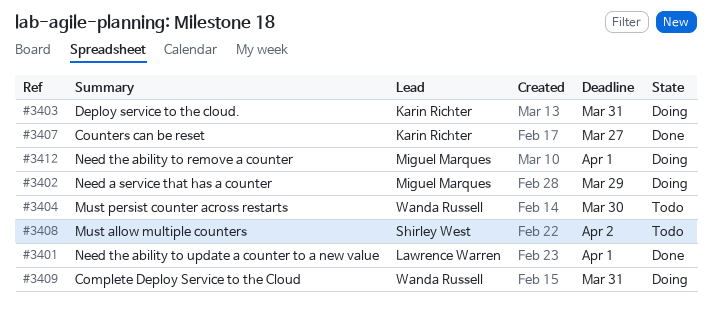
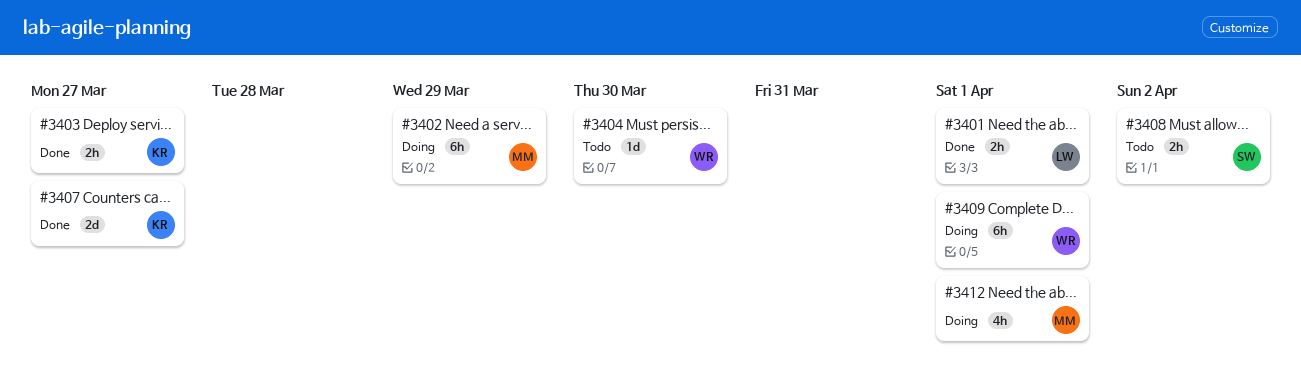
#3403, status: Doing -> Done
#3403, due: Mar 31 -> Mar 27
#3409, due: Mar 31 -> Apr 1

